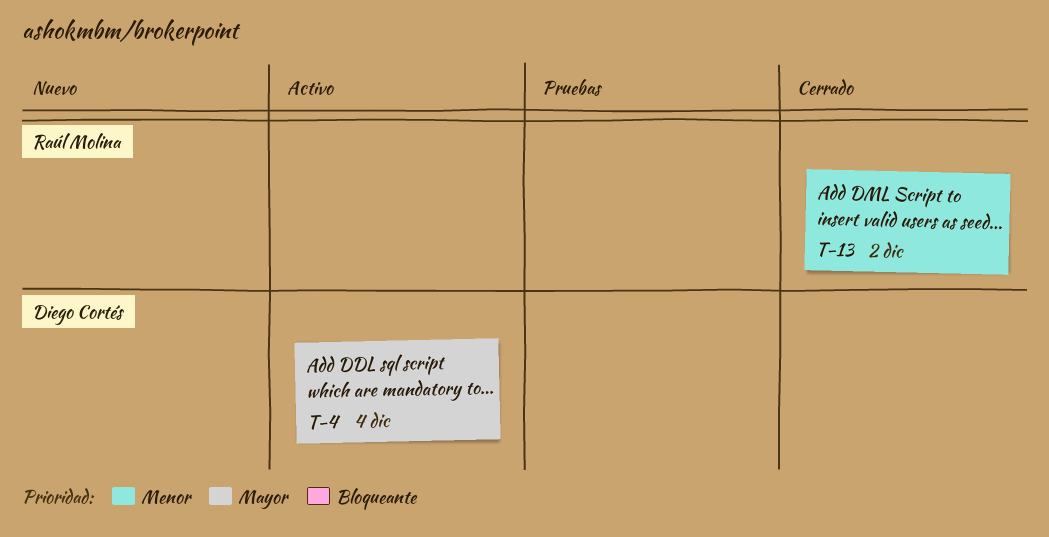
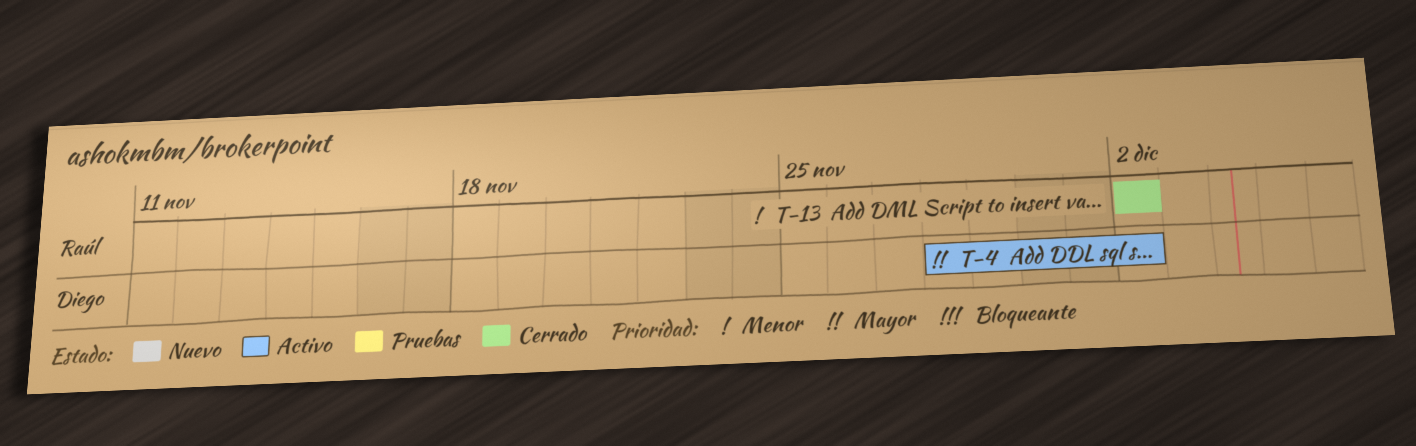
T-4, due: Dec 4 -> Dec 2

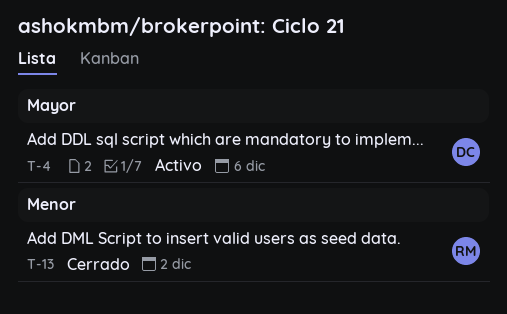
T-4, due: Dec 2 -> Dec 6

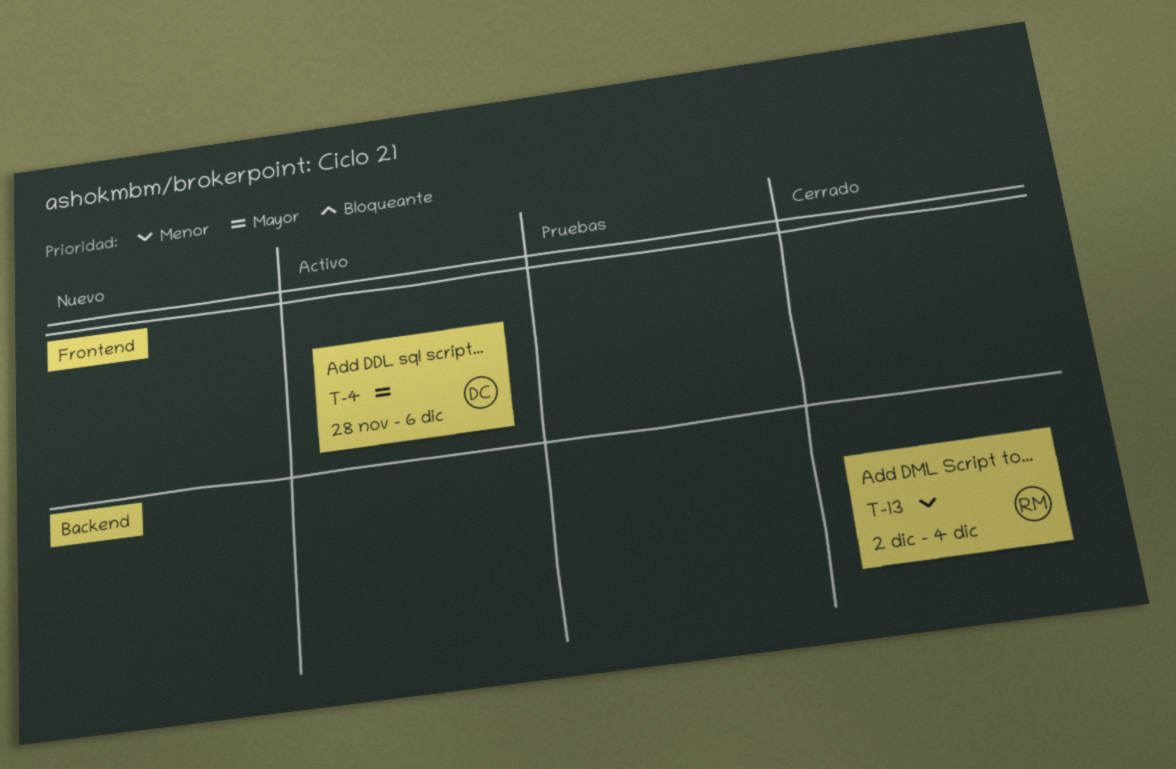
T-13, due: Dec 2 -> Dec 4

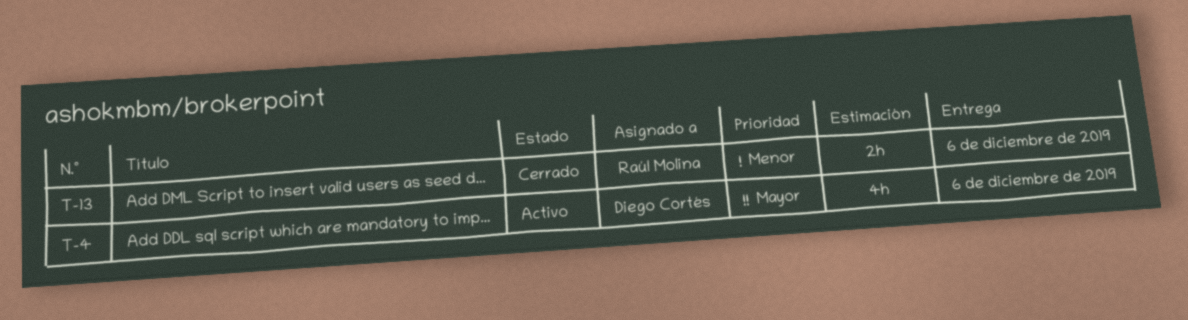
T-13, due: Dec 4 -> Dec 6

